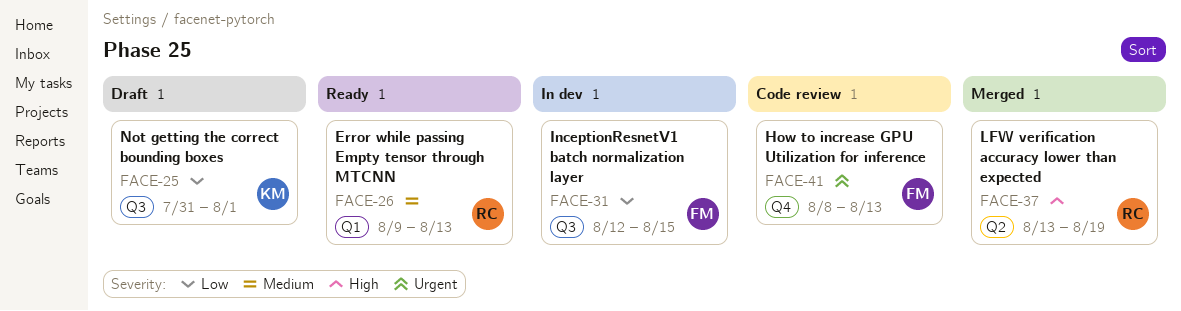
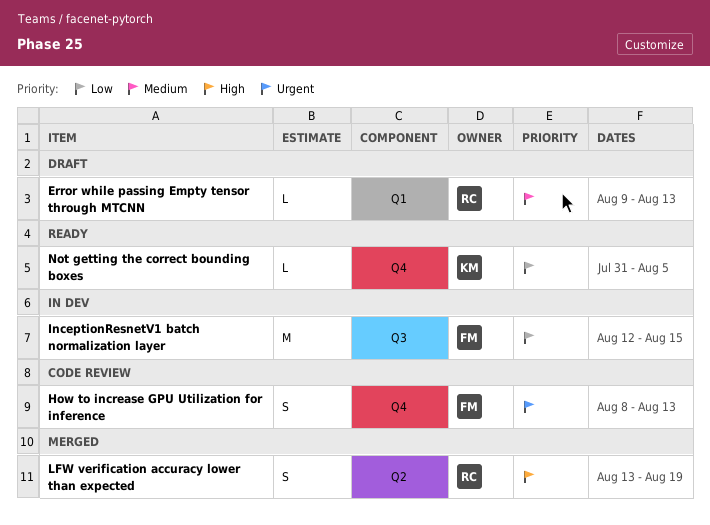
Error while passing Empty tensor through MTCNN, status: Ready -> Draft
Not getting the correct bounding boxes, status: Draft -> Ready
Not getting the correct bounding boxes, label: Q3 -> Q4
Not getting the correct bounding boxes, due: Aug 1 -> Aug 5

